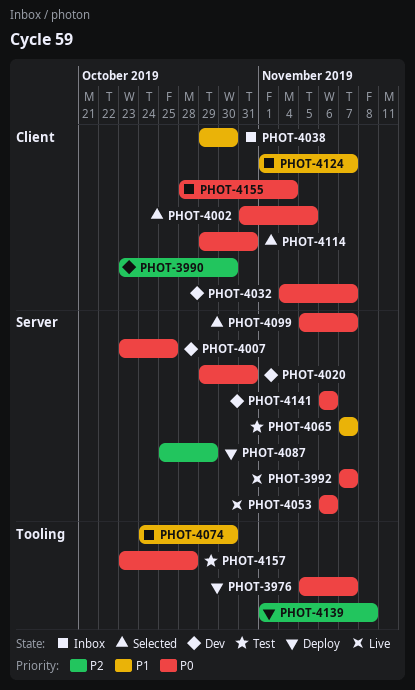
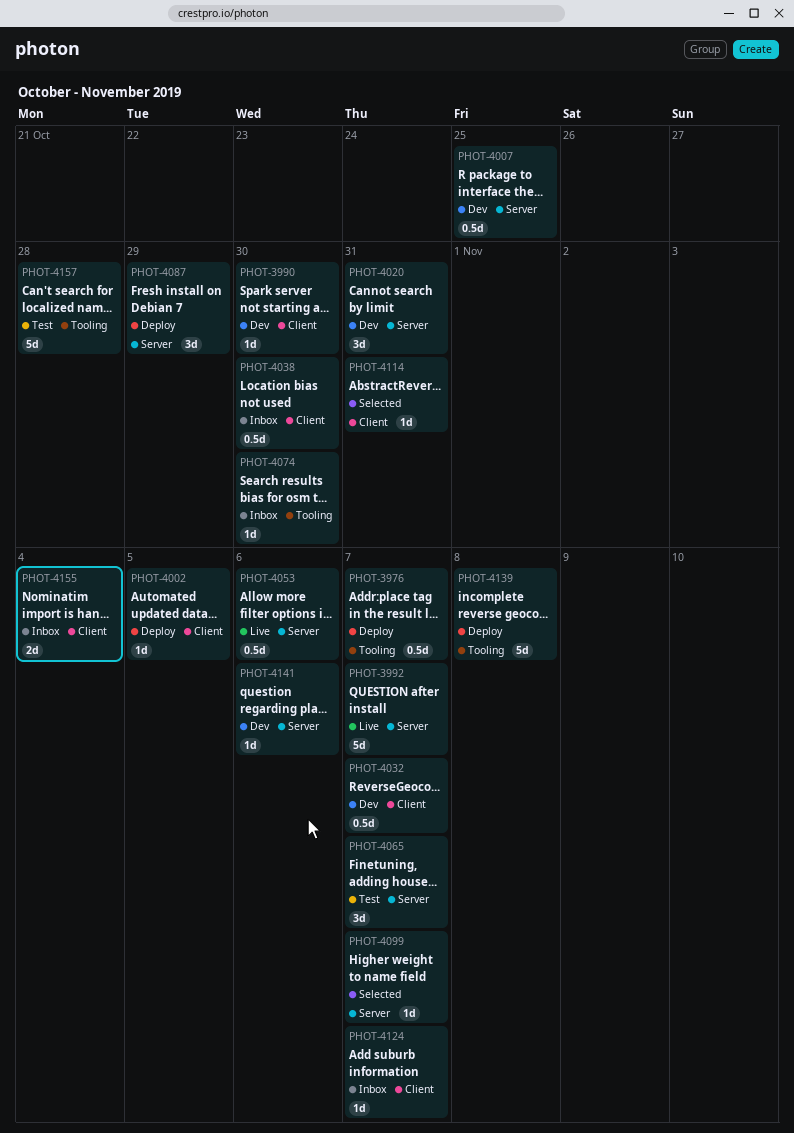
PHOT-4002, status: Selected -> Deploy

